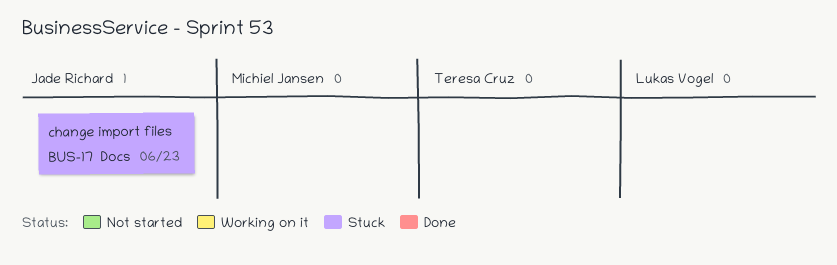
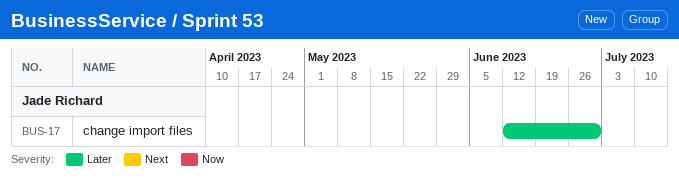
BUS-17, due: Jun 23 -> Jun 30

